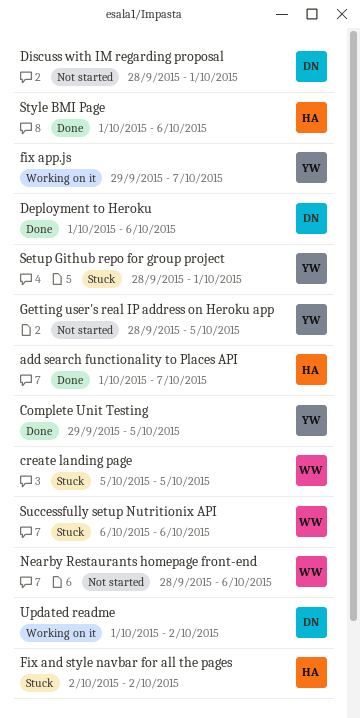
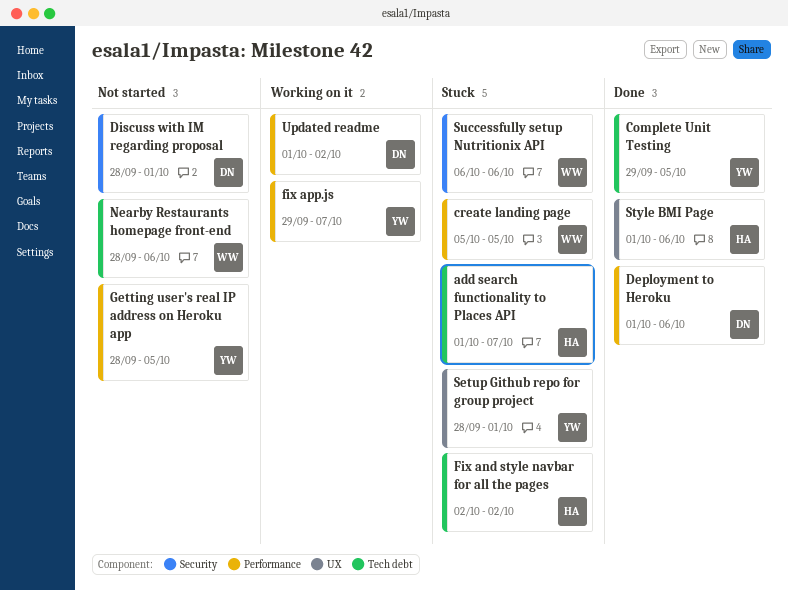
add search functionality to Places API, status: Done -> Stuck

